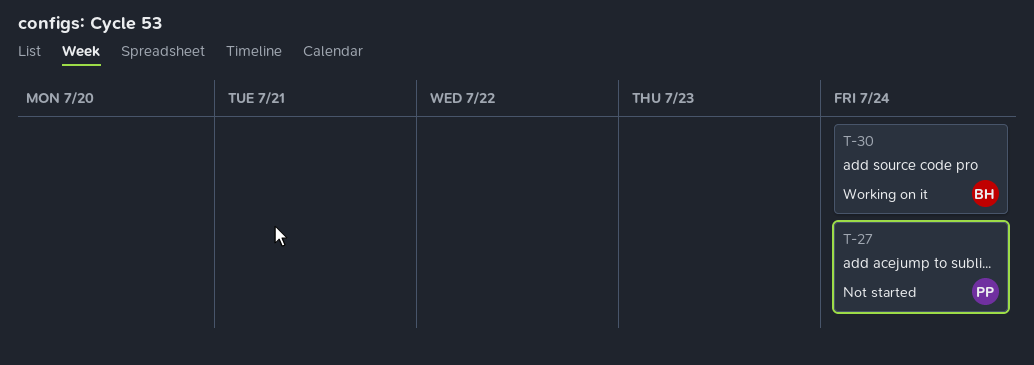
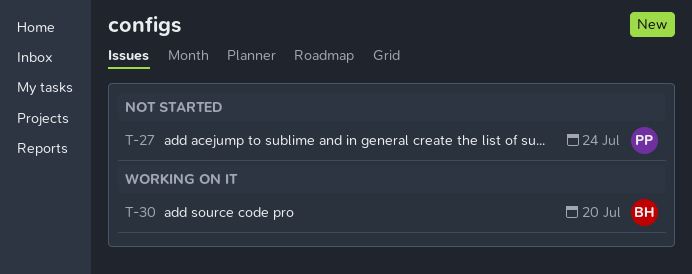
T-30, due: Jul 24 -> Jul 20

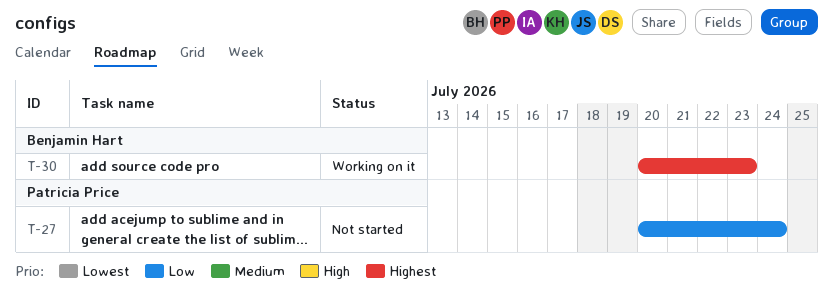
T-30, due: Jul 20 -> Jul 23

